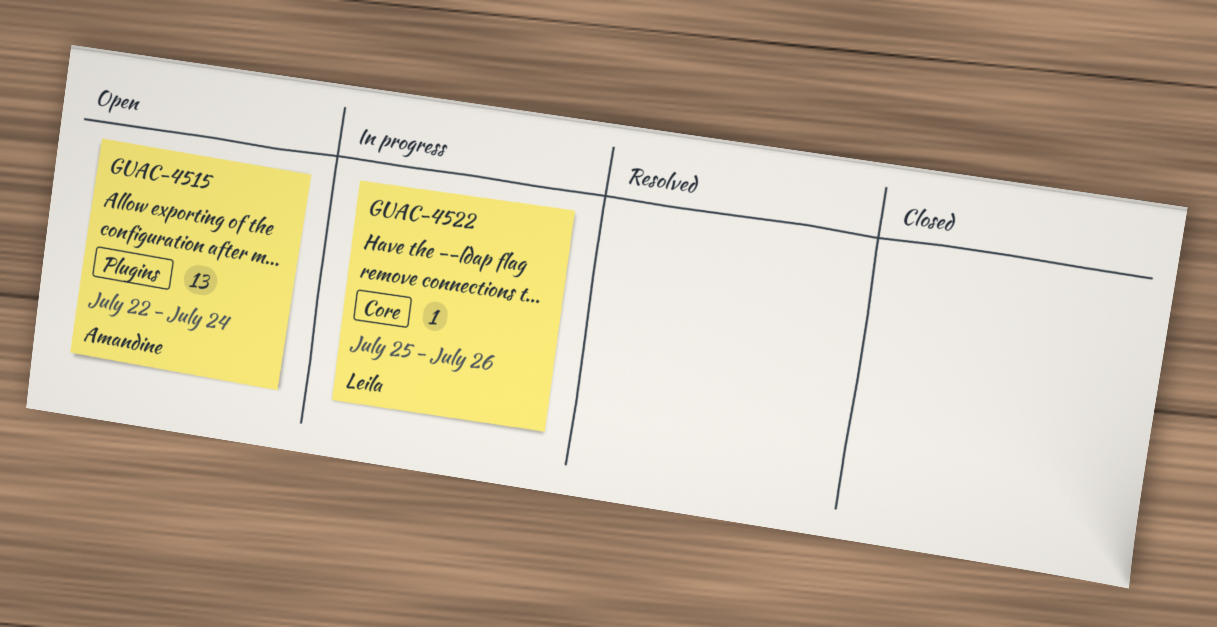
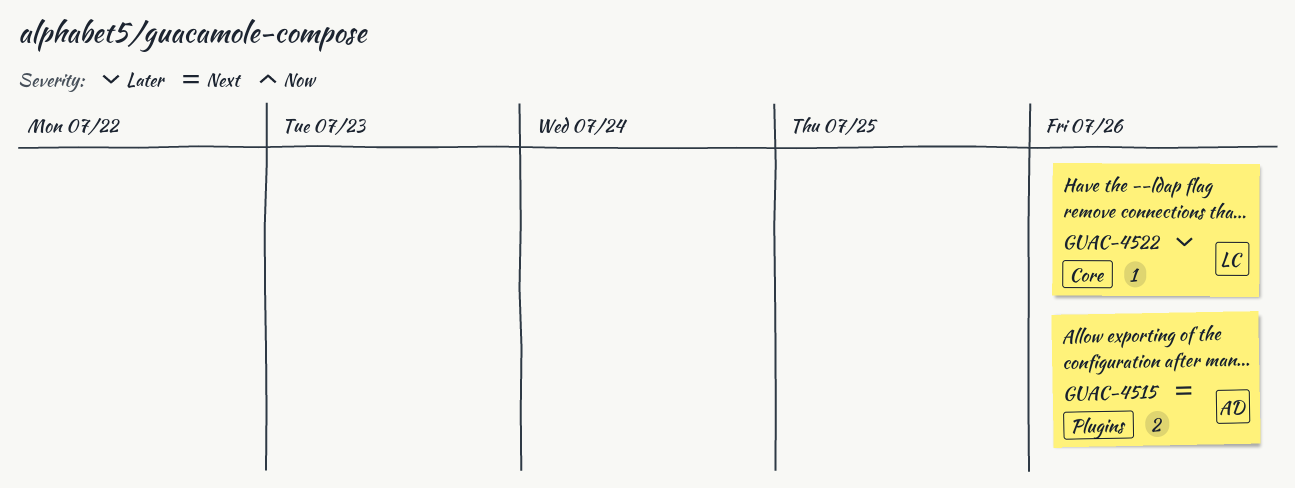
GUAC-4515, estimate: 13 -> 2
GUAC-4515, due: Jul 24 -> Jul 26

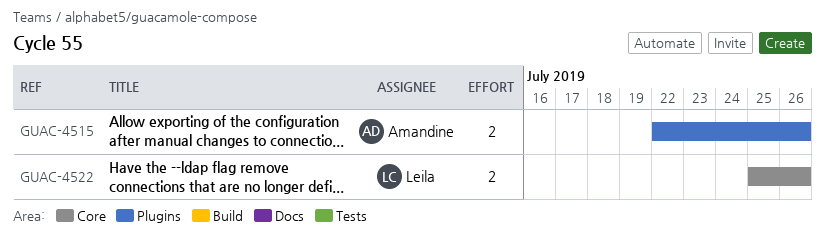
GUAC-4522, estimate: 1 -> 2

